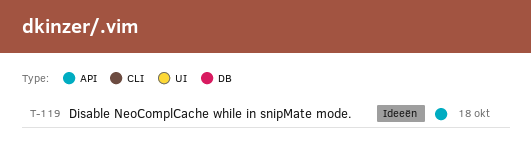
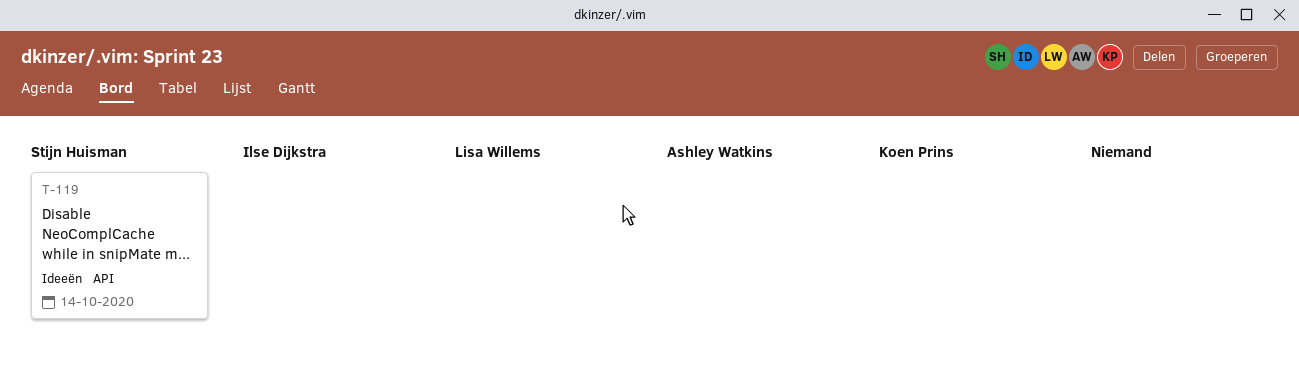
T-119, due: Oct 18 -> Oct 14

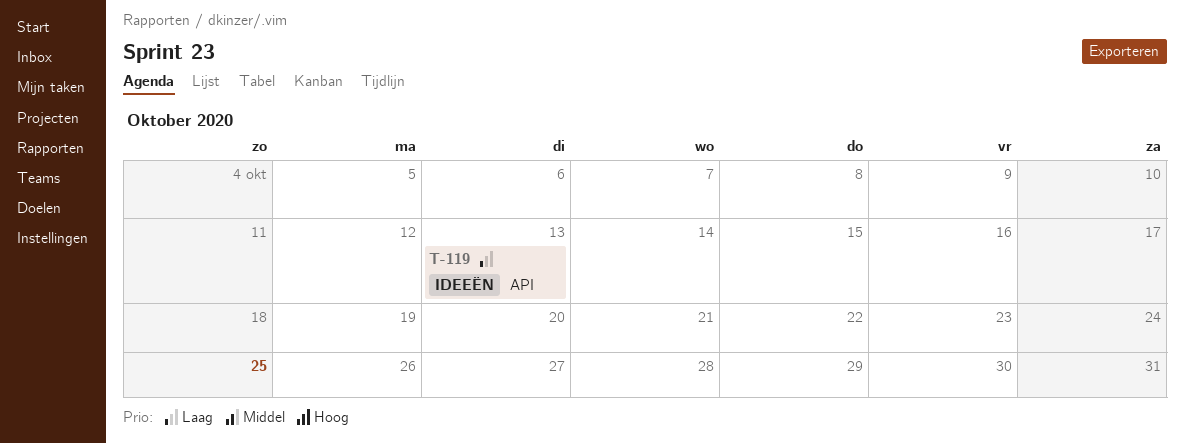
T-119, due: Oct 14 -> Oct 13

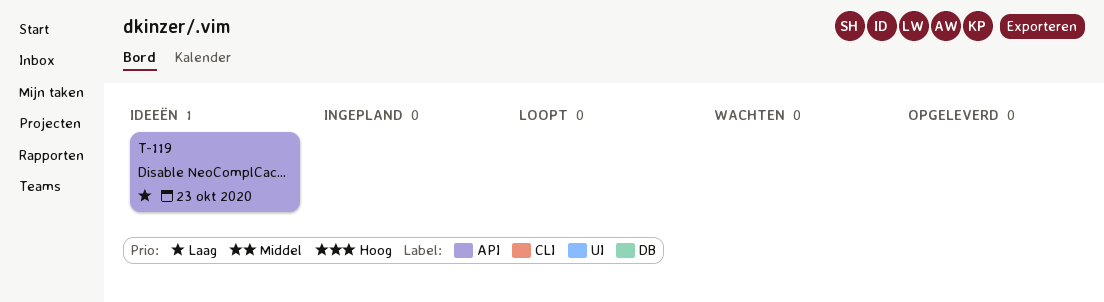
T-119, due: Oct 13 -> Oct 23

